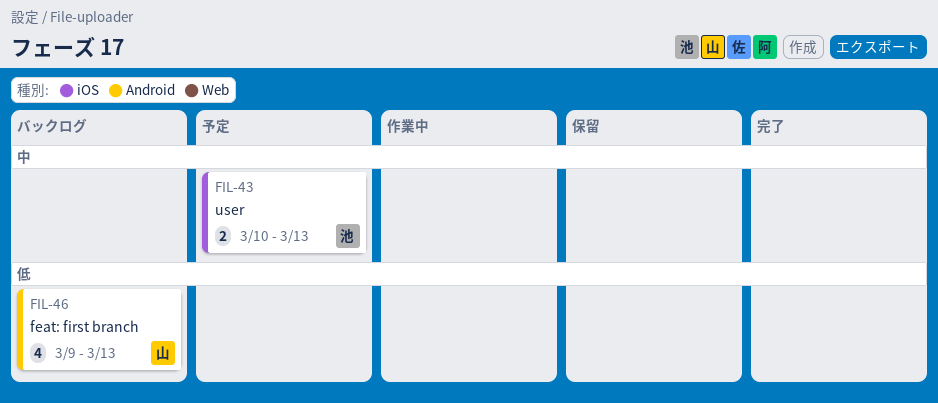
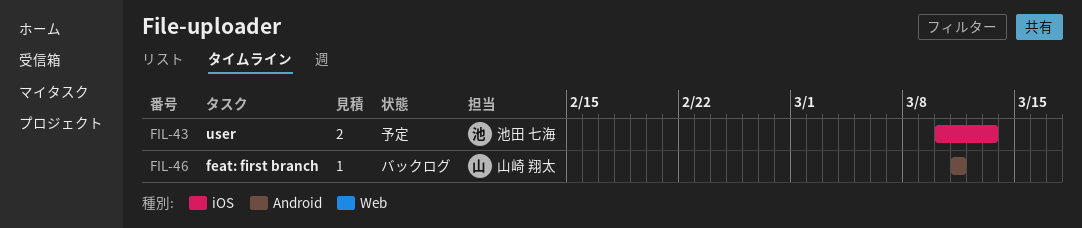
FIL-46, estimate: 4 -> 1
FIL-46, start: Mar 9 -> Mar 11
FIL-46, due: Mar 13 -> Mar 11

